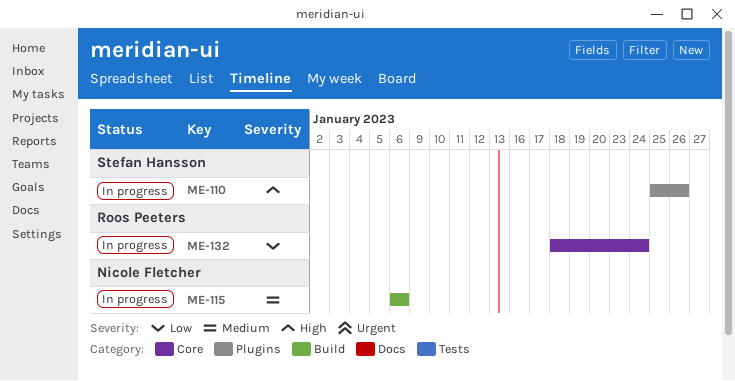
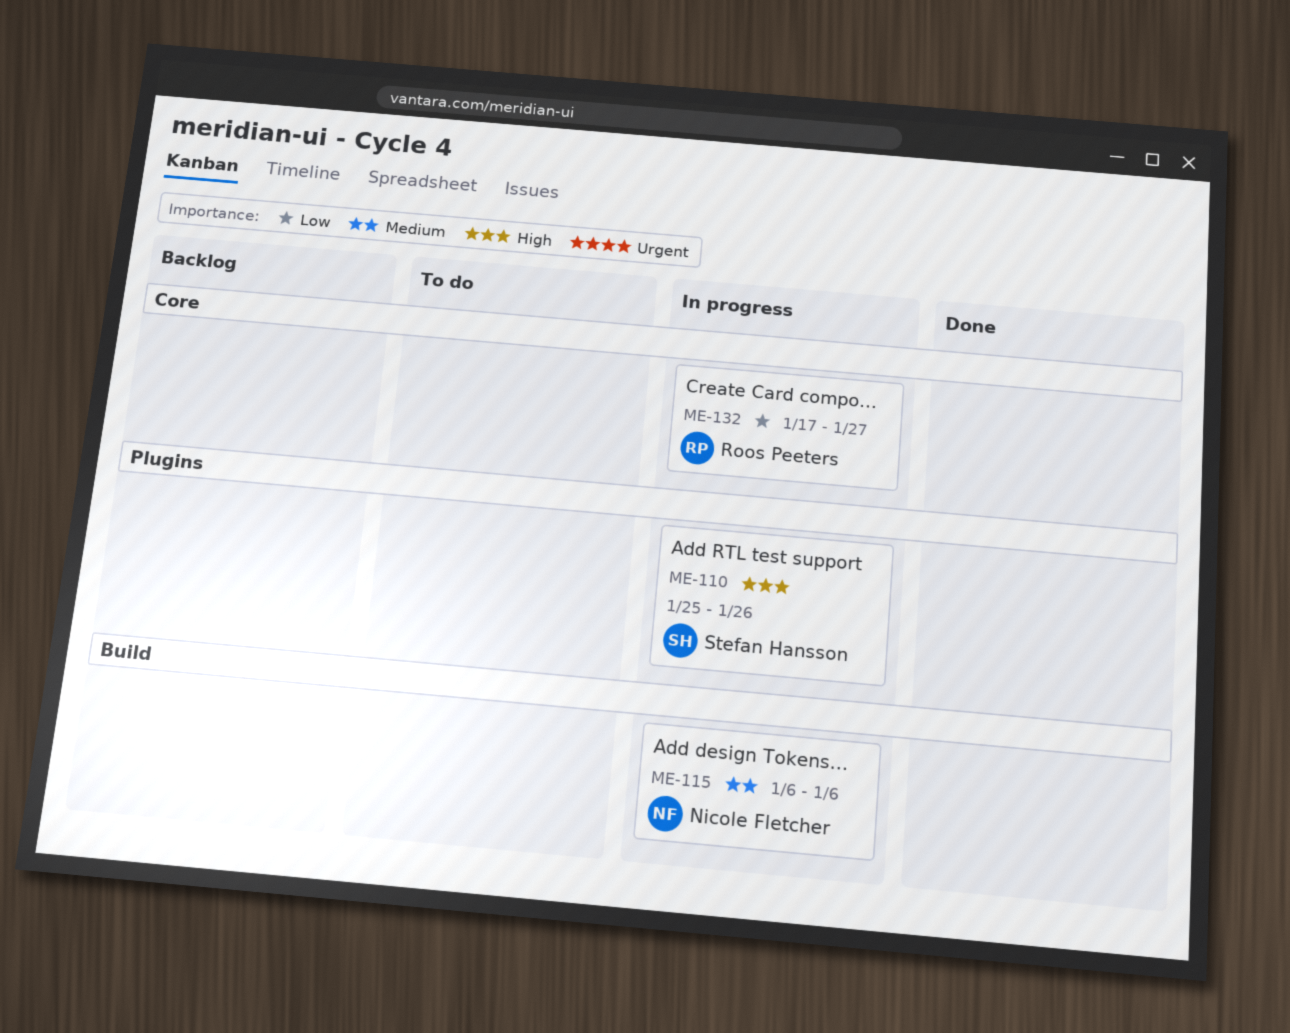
ME-132, start: Jan 18 -> Jan 17
ME-132, due: Jan 24 -> Jan 27

